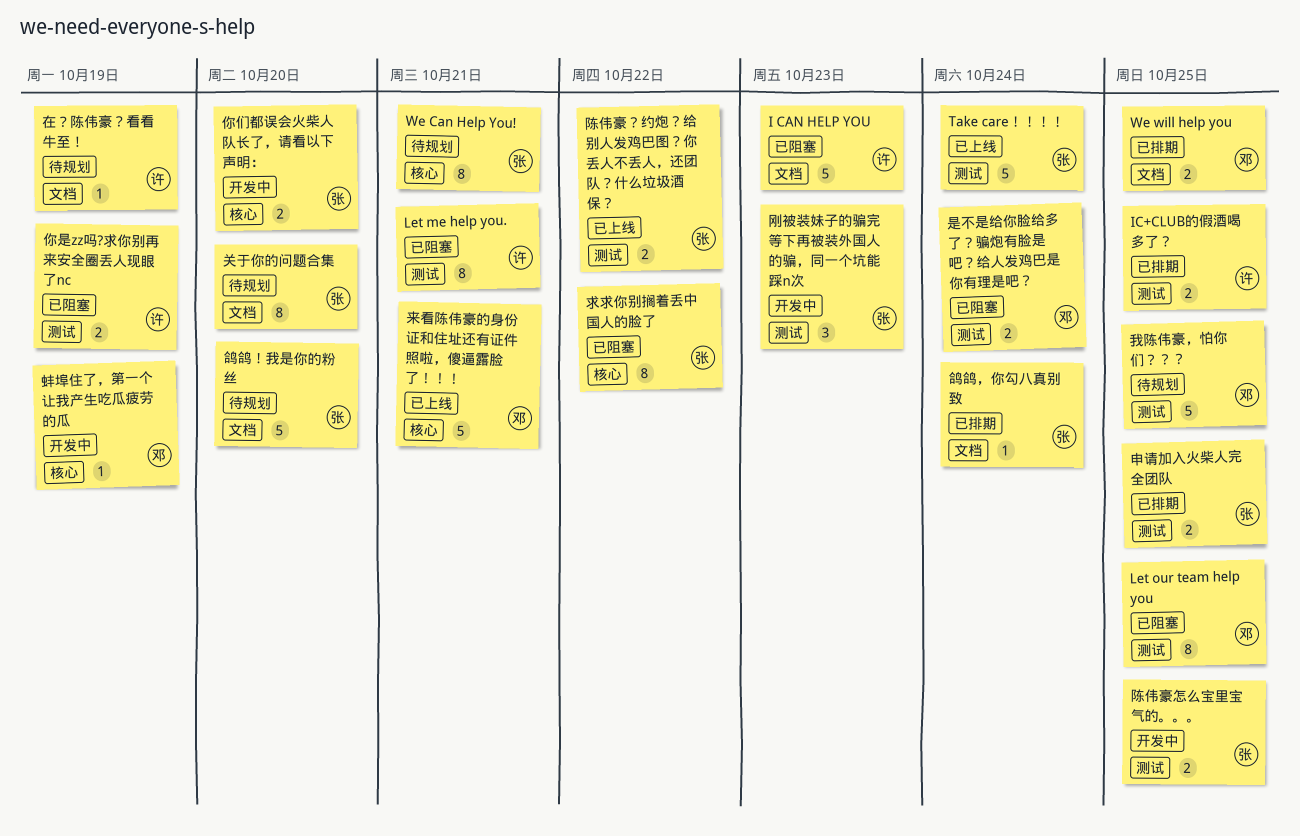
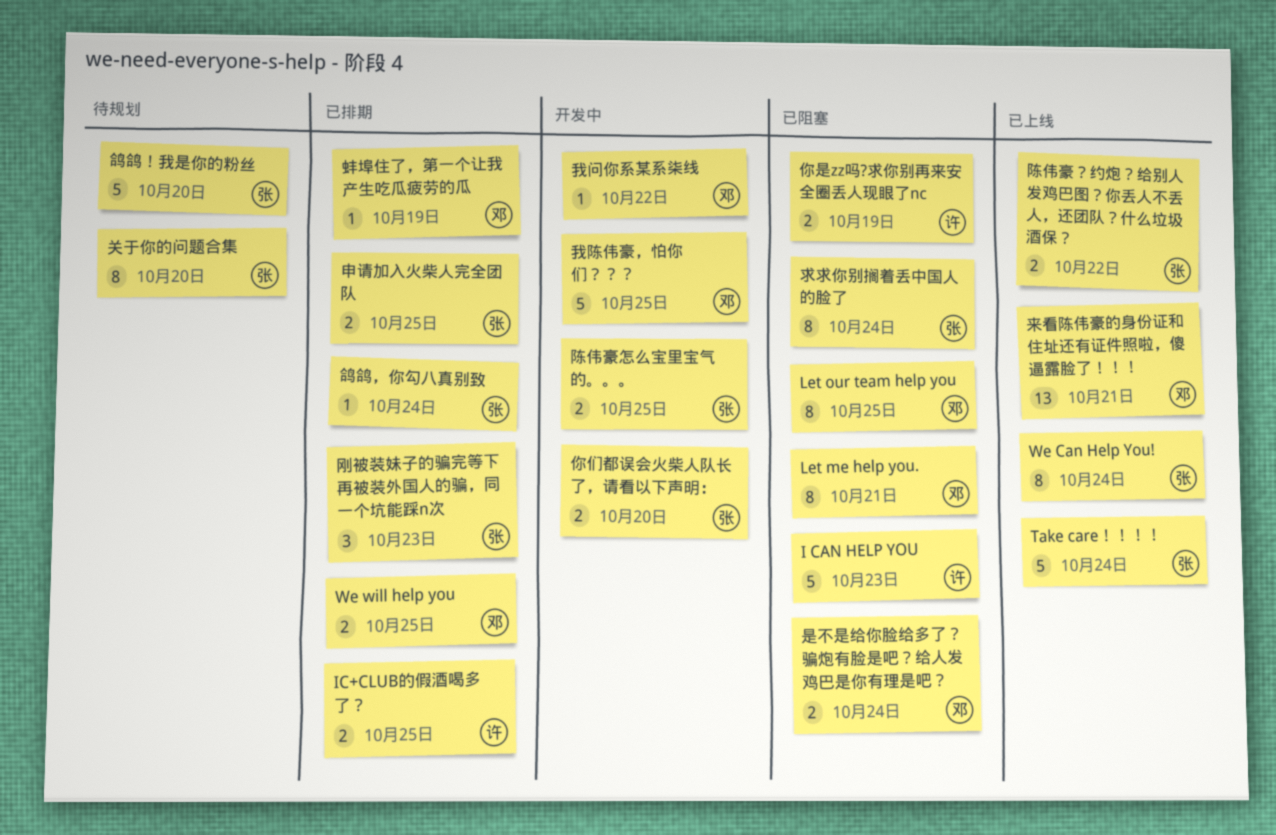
Let me help you., owner: 许 -> 邓
We Can Help You!, status: 待规划 -> 已上线
We Can Help You!, due: Oct 21 -> Oct 24
刚被装妹子的骗完等下再被装外国人的骗，同一个坑能踩n次, status: 开发中 -> 已排期
在？陈伟豪？看看牛至！: present -> none
我问你系某系柒线: none -> present
我陈伟豪，怕你们？？？, status: 待规划 -> 开发中
来看陈伟豪的身份证和住址还有证件照啦，傻逼露脸了！！！, estimate: 5 -> 13
求求你别搁着丢中国人的脸了, due: Oct 22 -> Oct 24
蚌埠住了，第一个让我产生吃瓜疲劳的瓜, status: 开发中 -> 已排期

